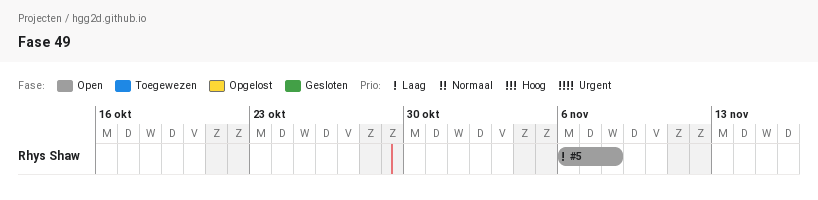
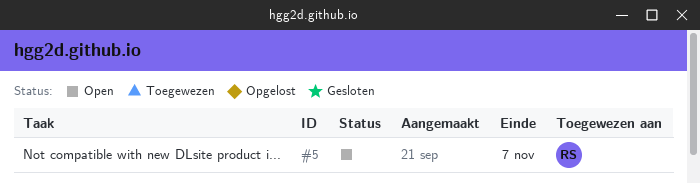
#5, due: Nov 8 -> Nov 7

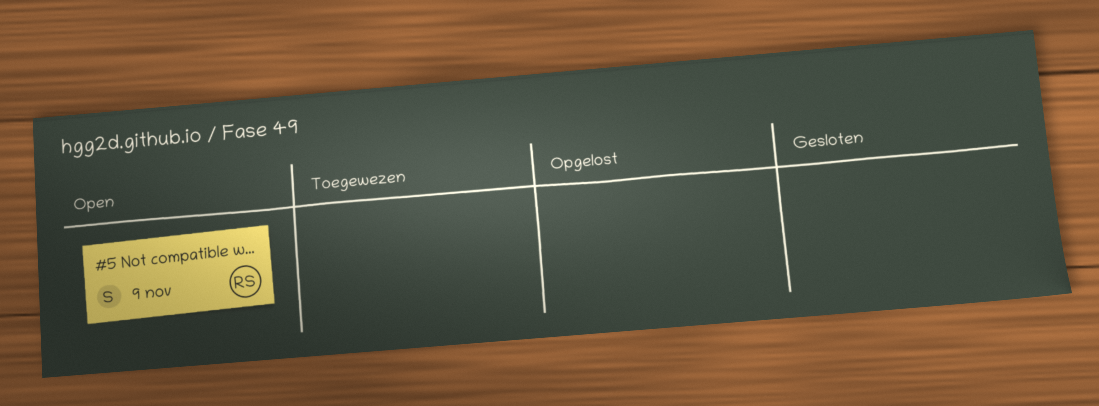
#5, due: Nov 7 -> Nov 9

